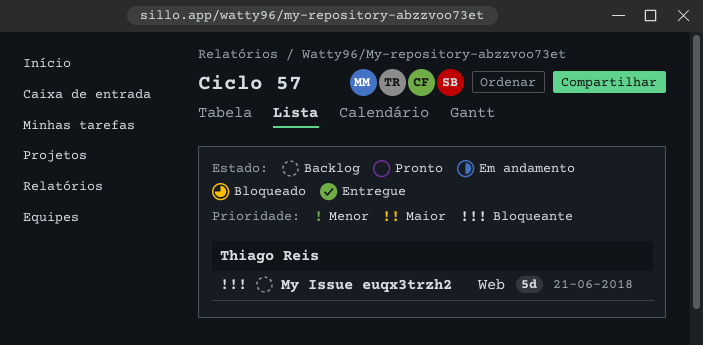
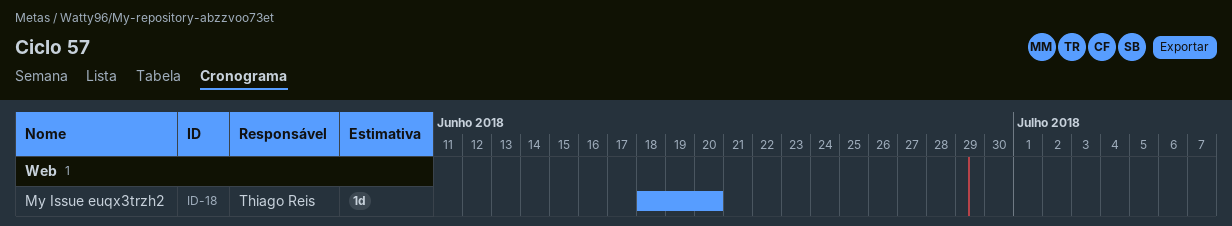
My Issue euqx3trzh2, estimate: 5d -> 1d
My Issue euqx3trzh2, due: Jun 21 -> Jun 20

